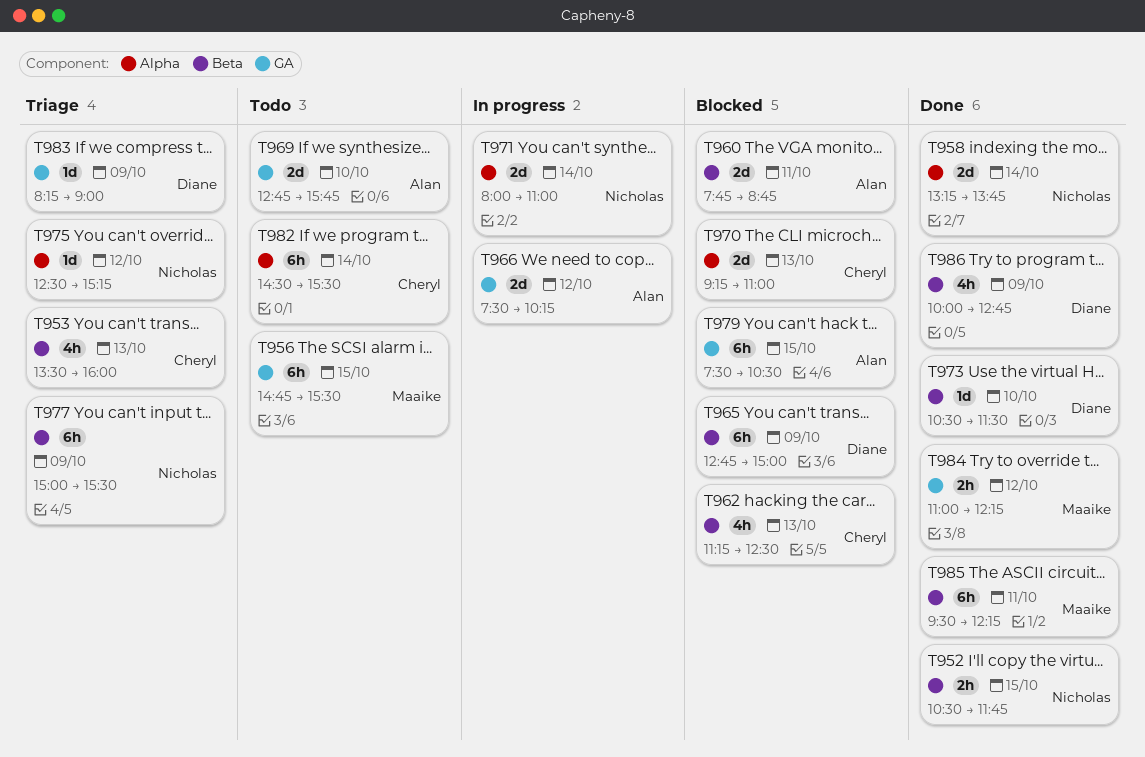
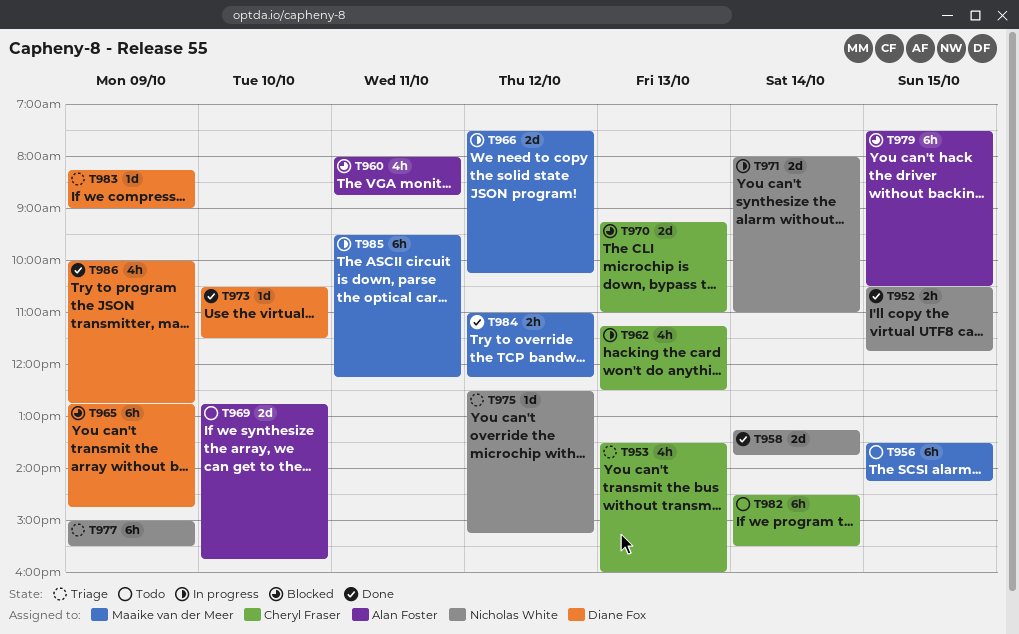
T956, begins: 14:45 -> 13:30
T956, ends: 15:30 -> 14:15
T960, estimate: 2d -> 4h
T960, begins: 07:45 -> 08:00
T962, status: Blocked -> In progress
T965, ends: 15:00 -> 14:45
T966, owner: Alan Foster -> Maaike van der Meer
T985, status: Done -> In progress

